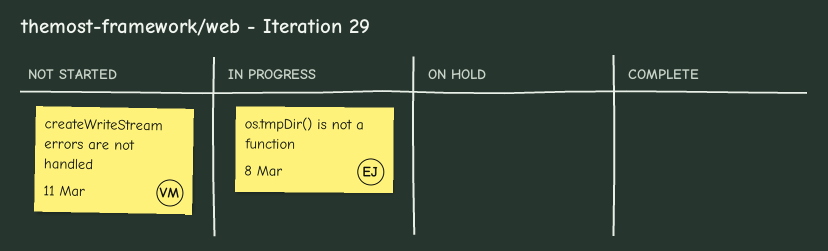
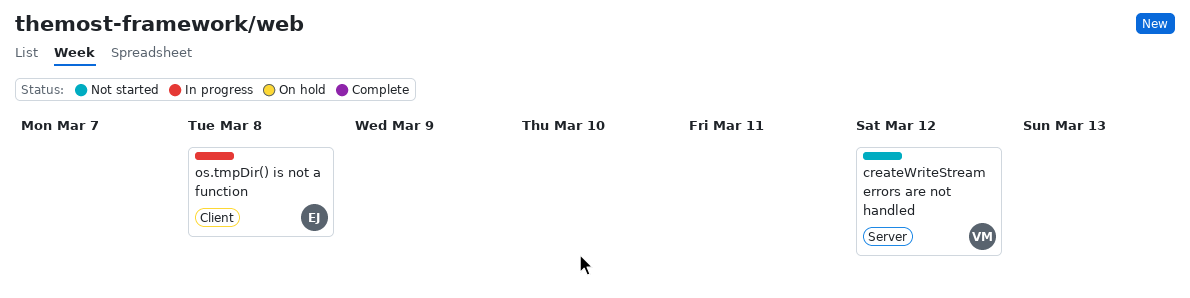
createWriteStream errors are not handled, due: Mar 11 -> Mar 12

